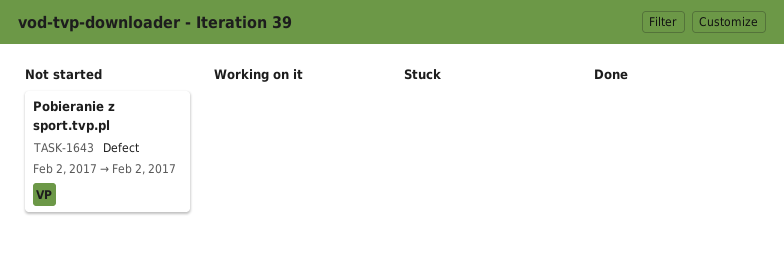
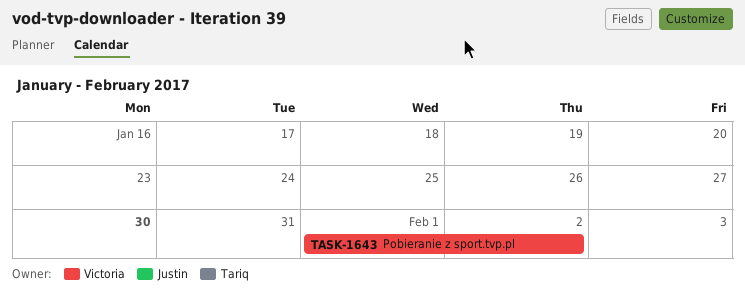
TASK-1643, start: Feb 2 -> Feb 1

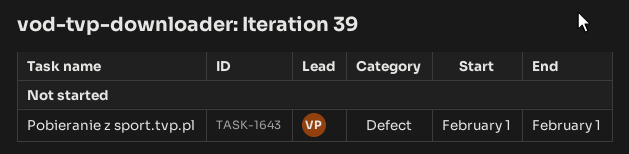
TASK-1643, due: Feb 2 -> Feb 1

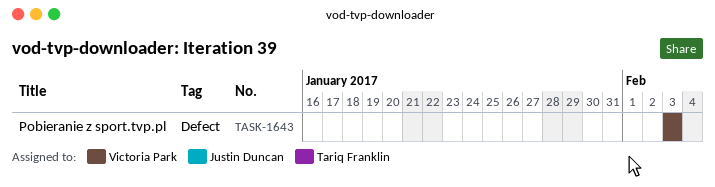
TASK-1643, start: Feb 1 -> Feb 3
TASK-1643, due: Feb 1 -> Feb 3

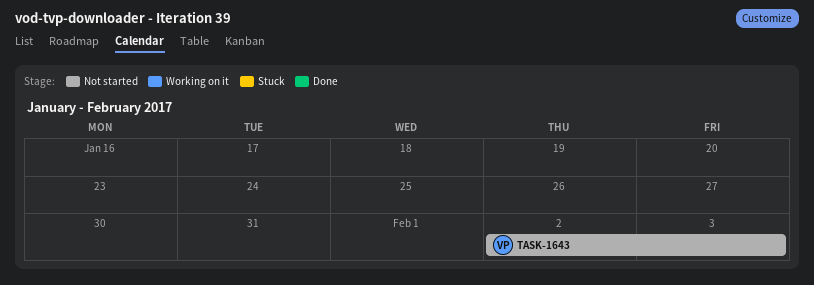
TASK-1643, start: Feb 3 -> Feb 2

